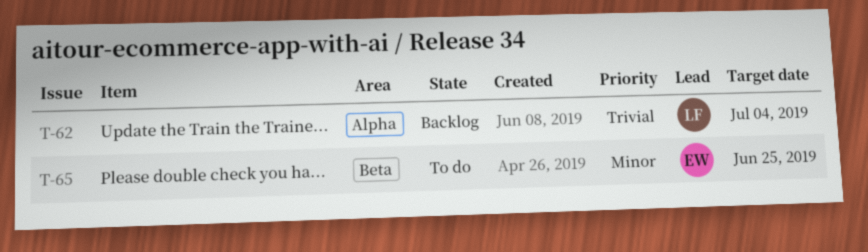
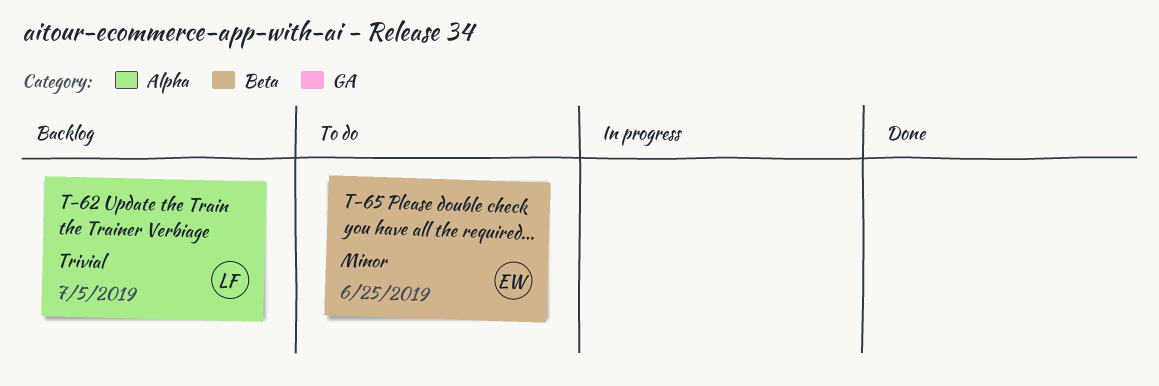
T-62, due: Jul 4 -> Jul 5

